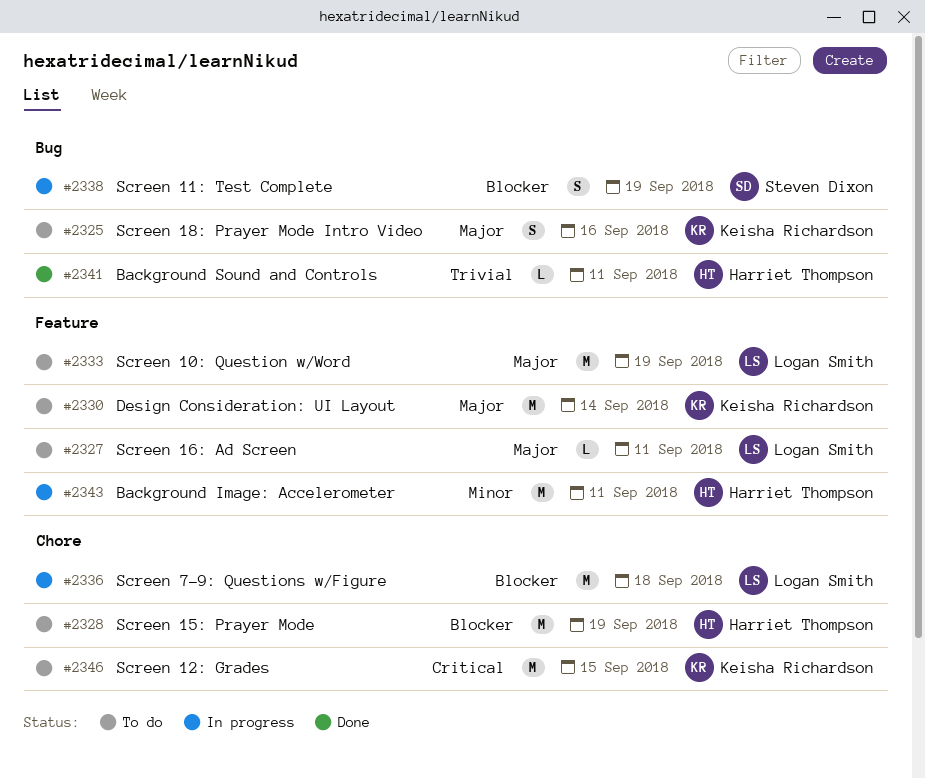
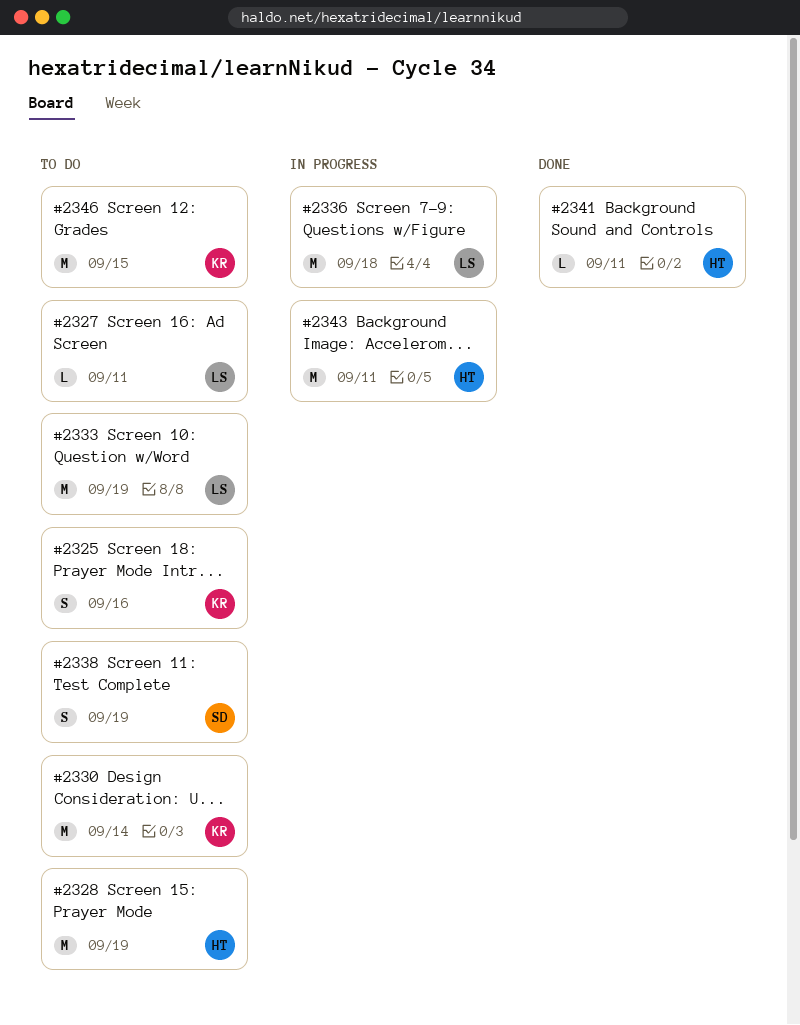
#2338, status: In progress -> To do

